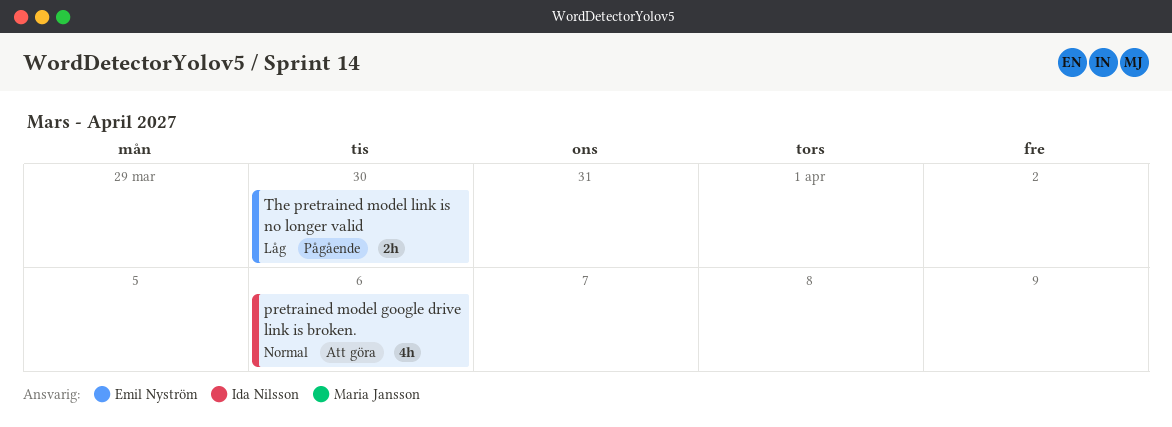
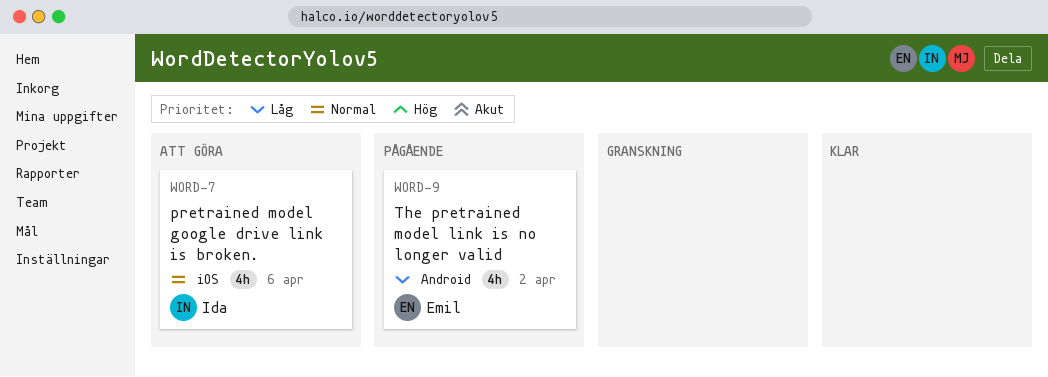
The pretrained model link is no longer valid, estimate: 2h -> 4h
The pretrained model link is no longer valid, due: Mar 30 -> Apr 2

